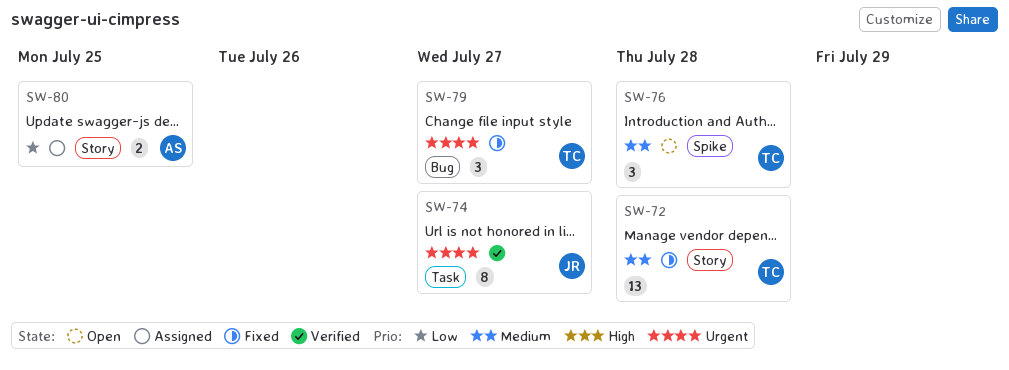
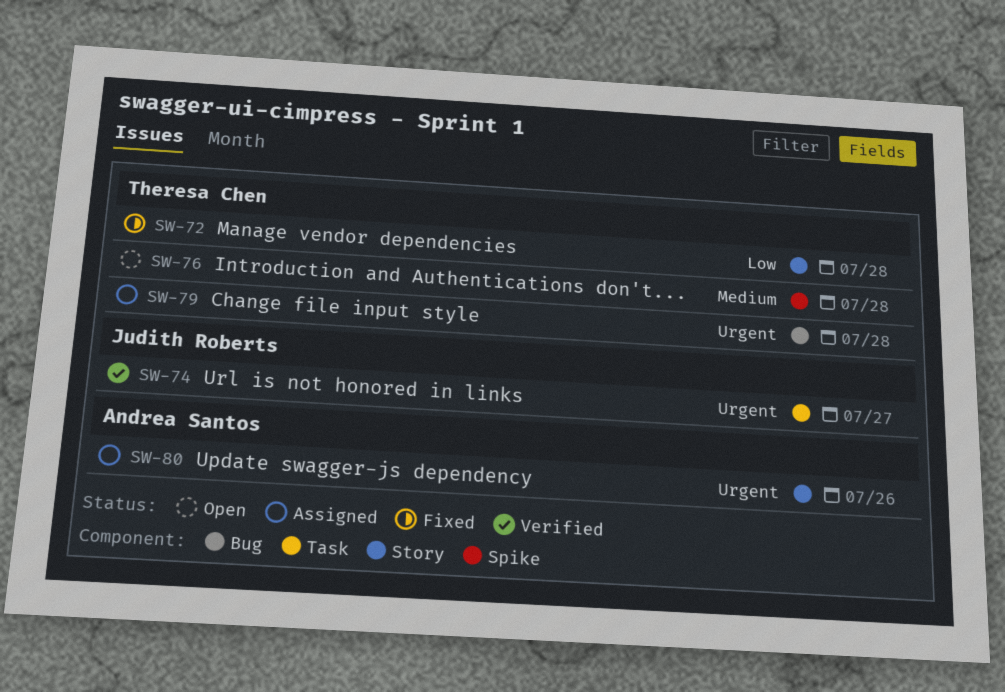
SW-72, priority: Medium -> Low
SW-79, status: Fixed -> Assigned
SW-79, due: Jul 27 -> Jul 28
SW-80, priority: Low -> Urgent
SW-80, due: Jul 25 -> Jul 26

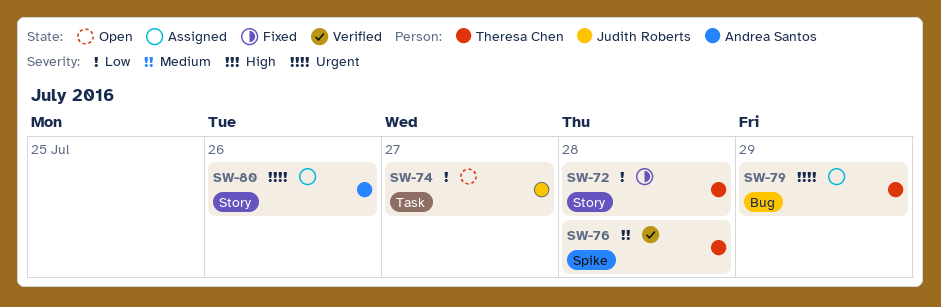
SW-74, status: Verified -> Open
SW-74, priority: Urgent -> Low
SW-76, status: Open -> Verified
SW-79, due: Jul 28 -> Jul 29

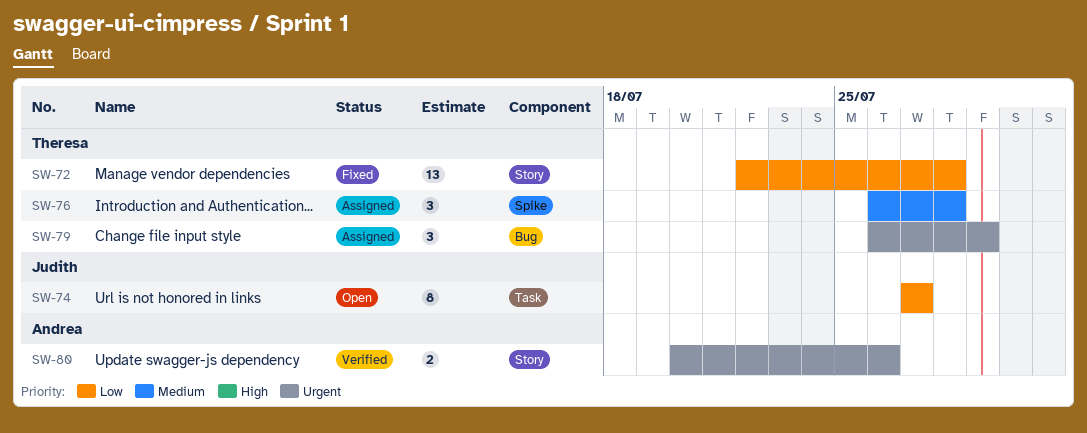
SW-76, status: Verified -> Assigned
SW-80, status: Assigned -> Verified

